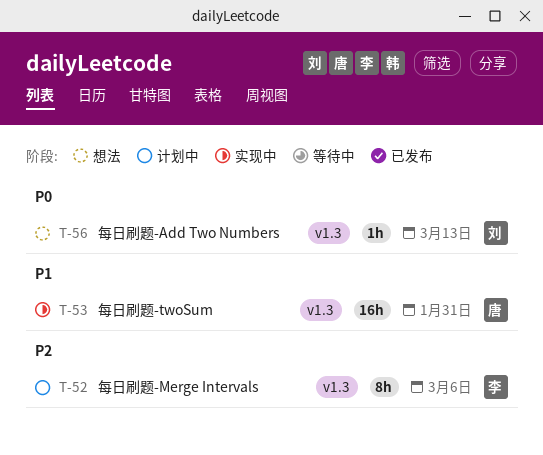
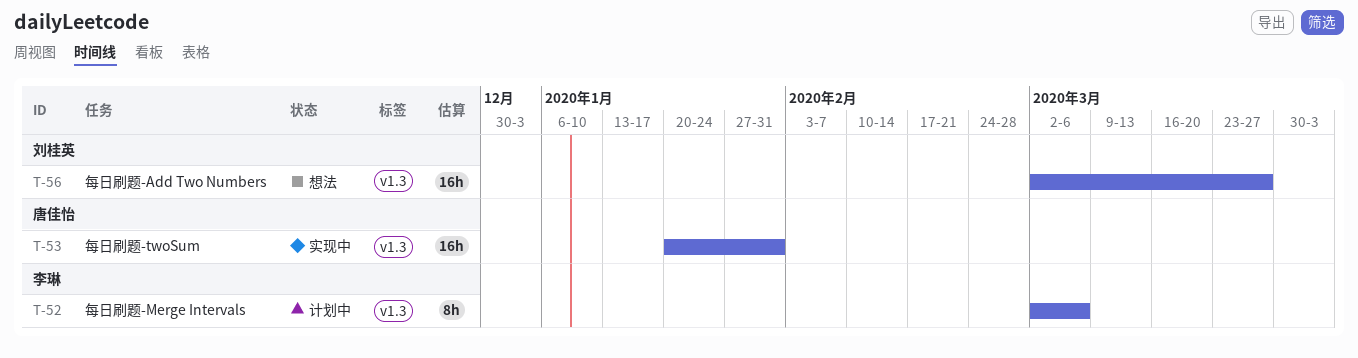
T-56, estimate: 1h -> 16h
T-56, due: Mar 13 -> Mar 27

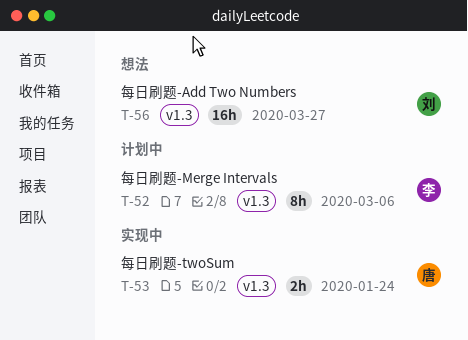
T-53, estimate: 16h -> 2h
T-53, due: Jan 31 -> Jan 24

